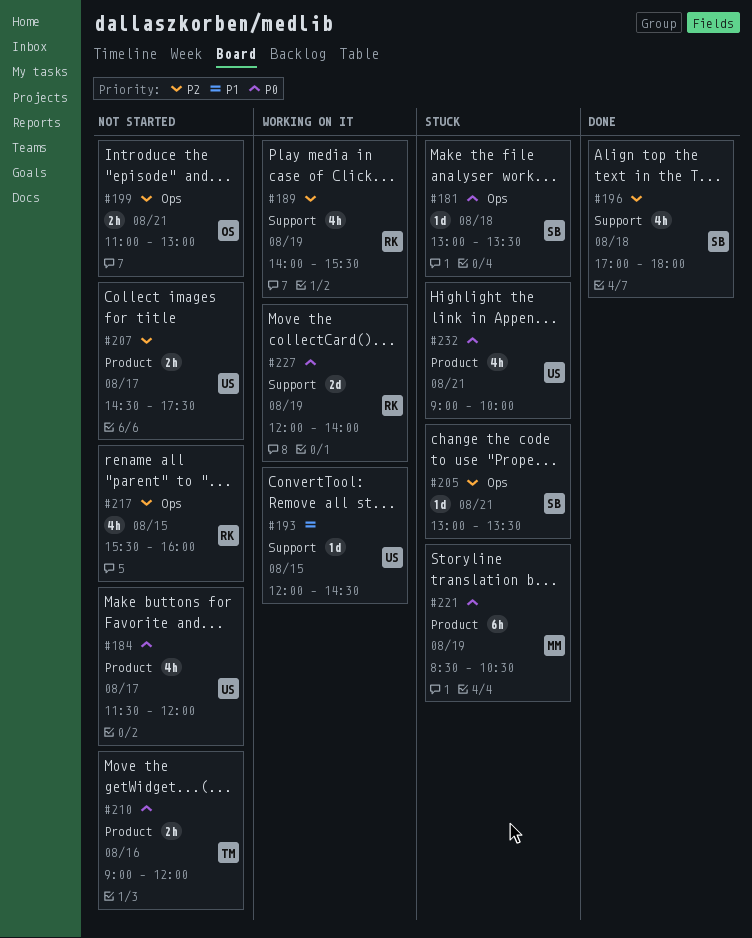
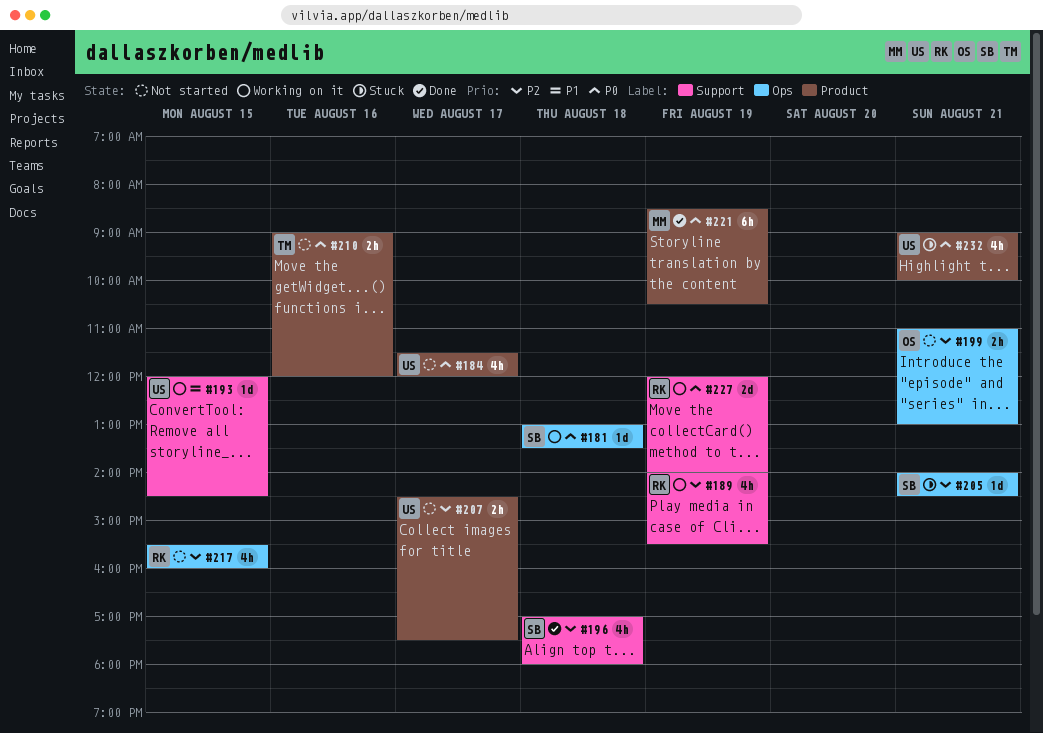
#181, status: Stuck -> Working on it
#205, begins: 13:00 -> 14:00
#205, ends: 13:30 -> 14:30
#221, status: Stuck -> Done

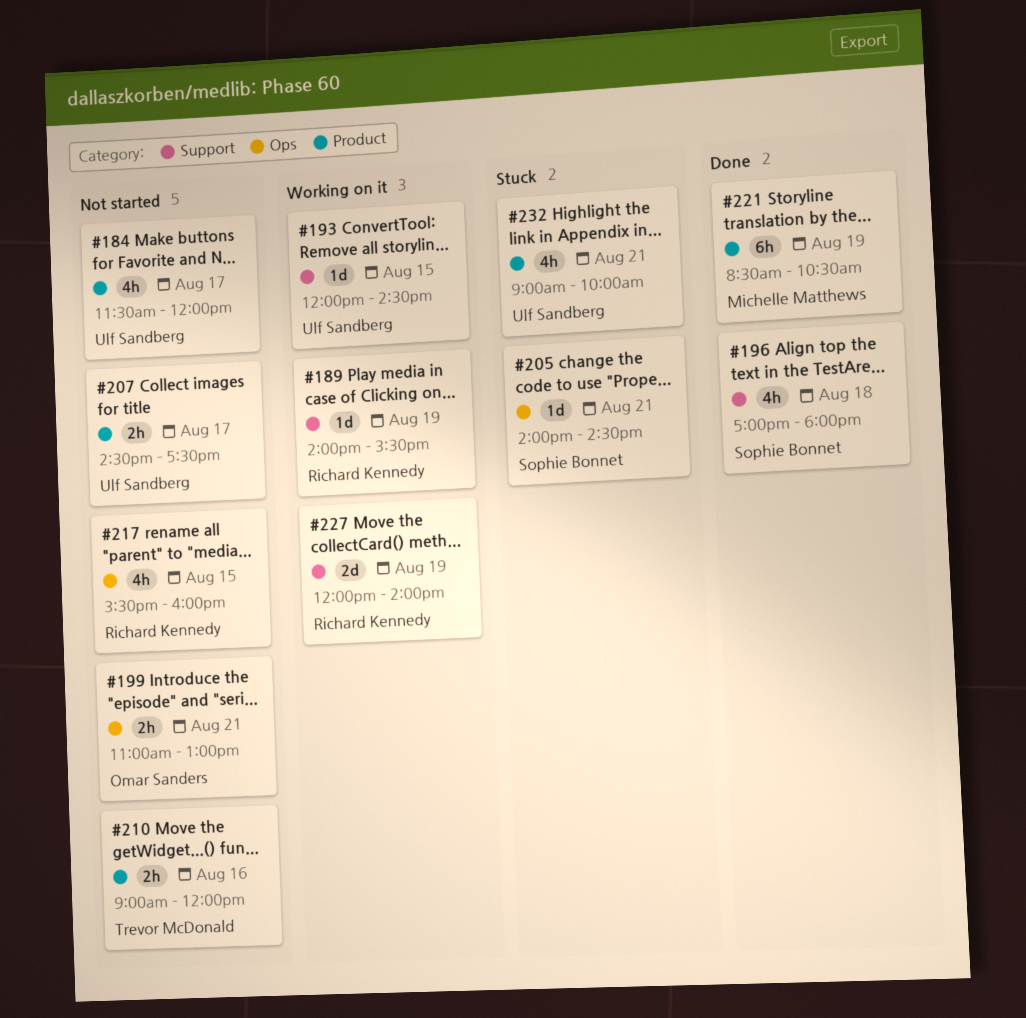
#181: present -> none
#189, estimate: 4h -> 1d

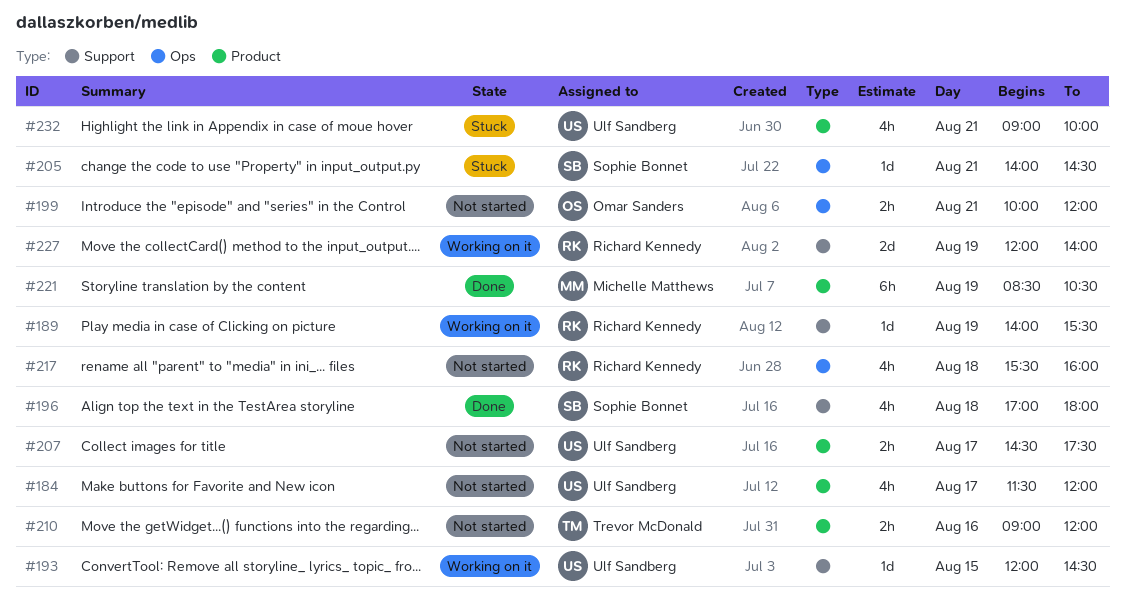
#199, begins: 11:00 -> 10:00
#199, ends: 13:00 -> 12:00
#217, day: Aug 15 -> Aug 18

